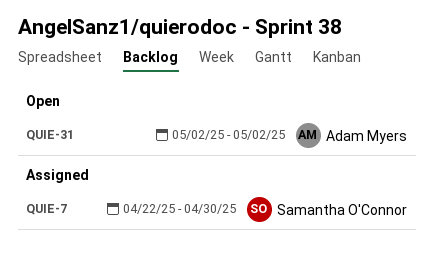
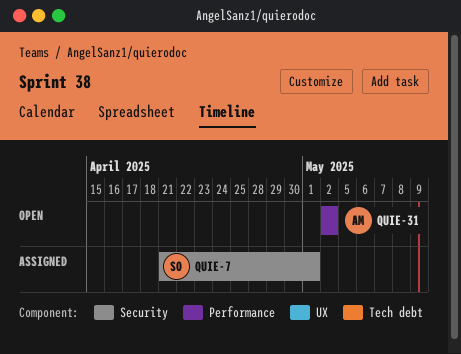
QUIE-7, start: Apr 22 -> Apr 21
QUIE-7, due: Apr 30 -> May 1

